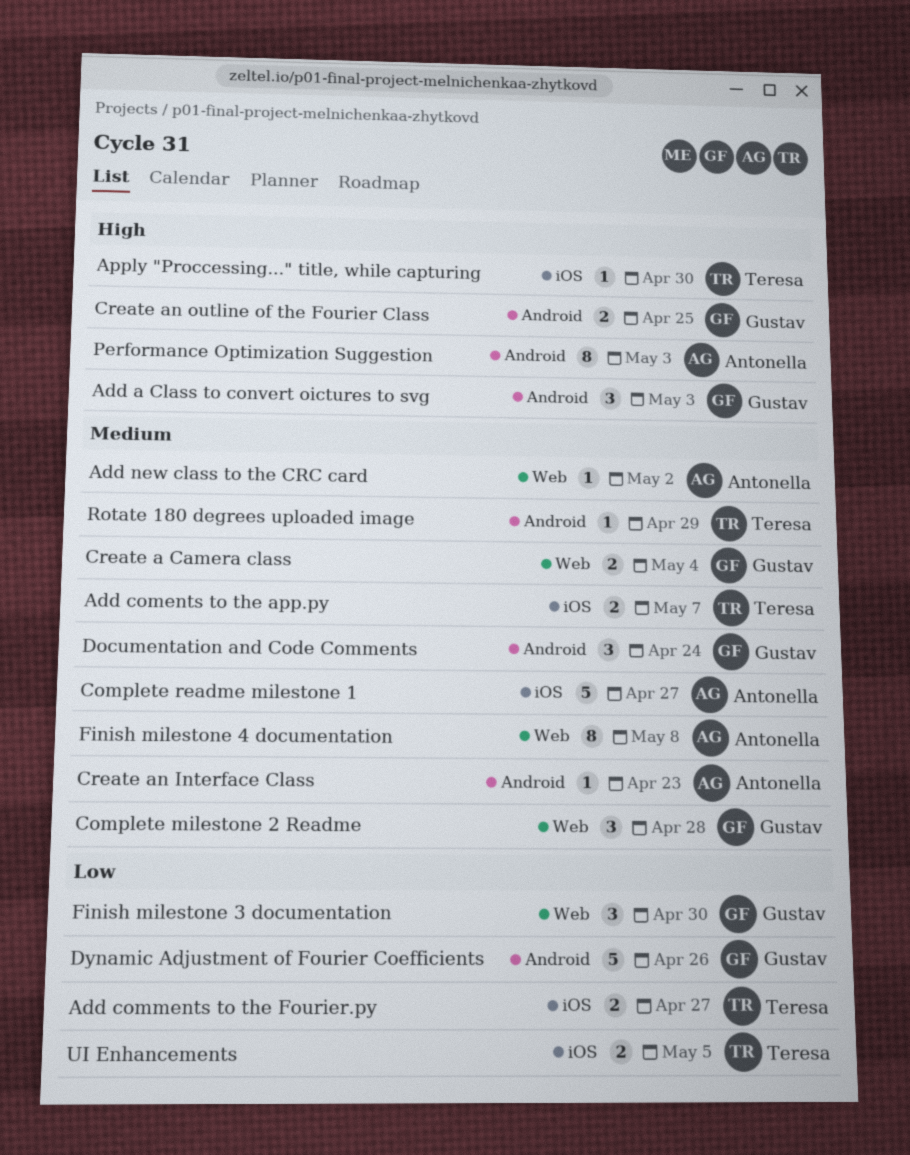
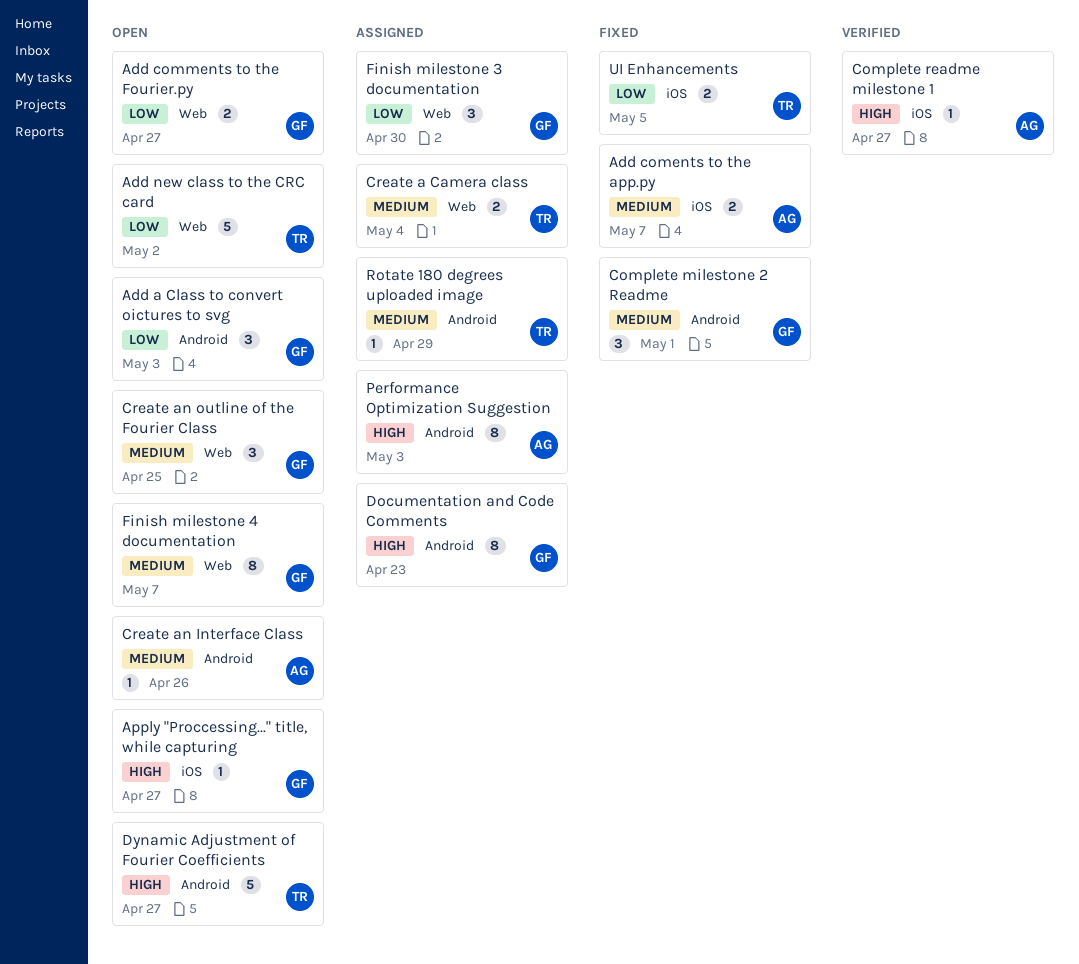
Add a Class to convert oictures to svg, priority: High -> Low
Add coments to the app.py, owner: Teresa -> Antonella
Add comments to the Fourier.py, owner: Teresa -> Gustav
Add comments to the Fourier.py, label: iOS -> Web
Add new class to the CRC card, owner: Antonella -> Teresa
Add new class to the CRC card, priority: Medium -> Low
Add new class to the CRC card, estimate: 1 -> 5
Apply "Proccessing..." title, while capturing, owner: Teresa -> Gustav
Apply "Proccessing..." title, while capturing, due: Apr 30 -> Apr 27
Complete milestone 2 Readme, label: Web -> Android
Complete milestone 2 Readme, due: Apr 28 -> May 1
Complete readme milestone 1, priority: Medium -> High
Complete readme milestone 1, estimate: 5 -> 1
Create a Camera class, owner: Gustav -> Teresa
Create an Interface Class, due: Apr 23 -> Apr 26
Create an outline of the Fourier Class, priority: High -> Medium
Create an outline of the Fourier Class, label: Android -> Web
Create an outline of the Fourier Class, estimate: 2 -> 3
Documentation and Code Comments, priority: Medium -> High
Documentation and Code Comments, estimate: 3 -> 8
Documentation and Code Comments, due: Apr 24 -> Apr 23
Dynamic Adjustment of Fourier Coefficients, owner: Gustav -> Teresa
Dynamic Adjustment of Fourier Coefficients, priority: Low -> High
Dynamic Adjustment of Fourier Coefficients, due: Apr 26 -> Apr 27
Finish milestone 4 documentation, owner: Antonella -> Gustav
Finish milestone 4 documentation, due: May 8 -> May 7

